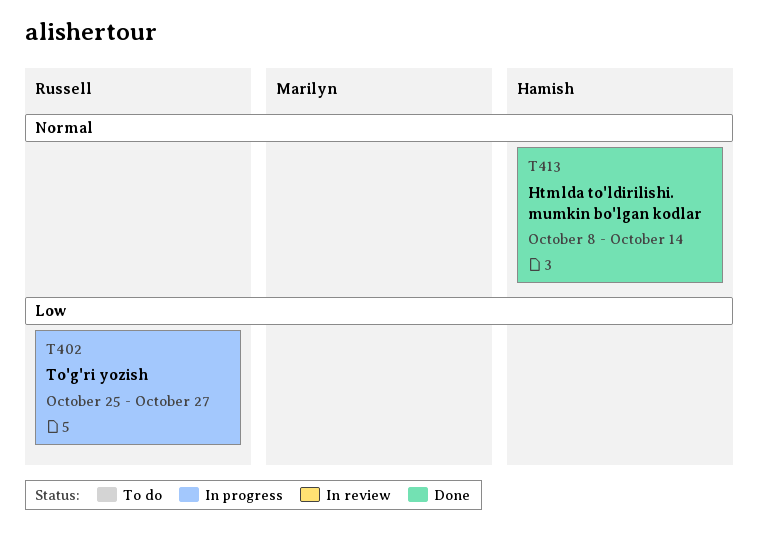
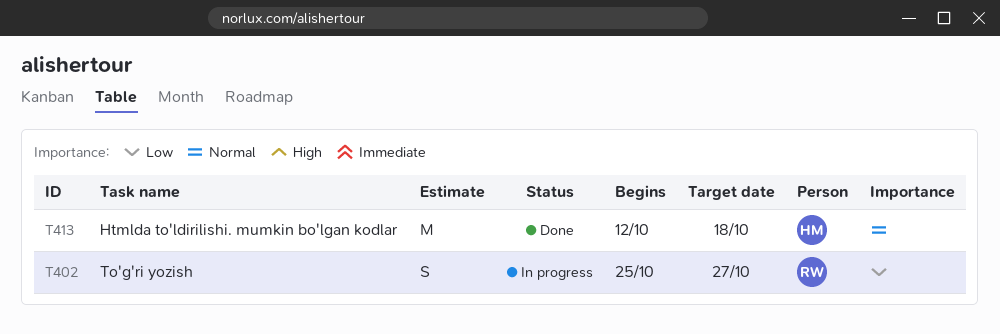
T413, start: Oct 8 -> Oct 12
T413, due: Oct 14 -> Oct 18

